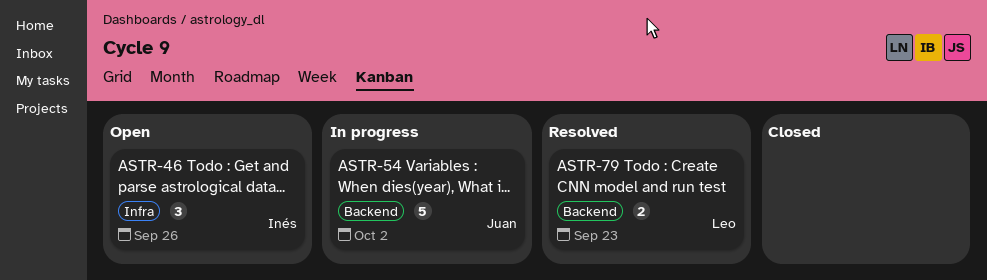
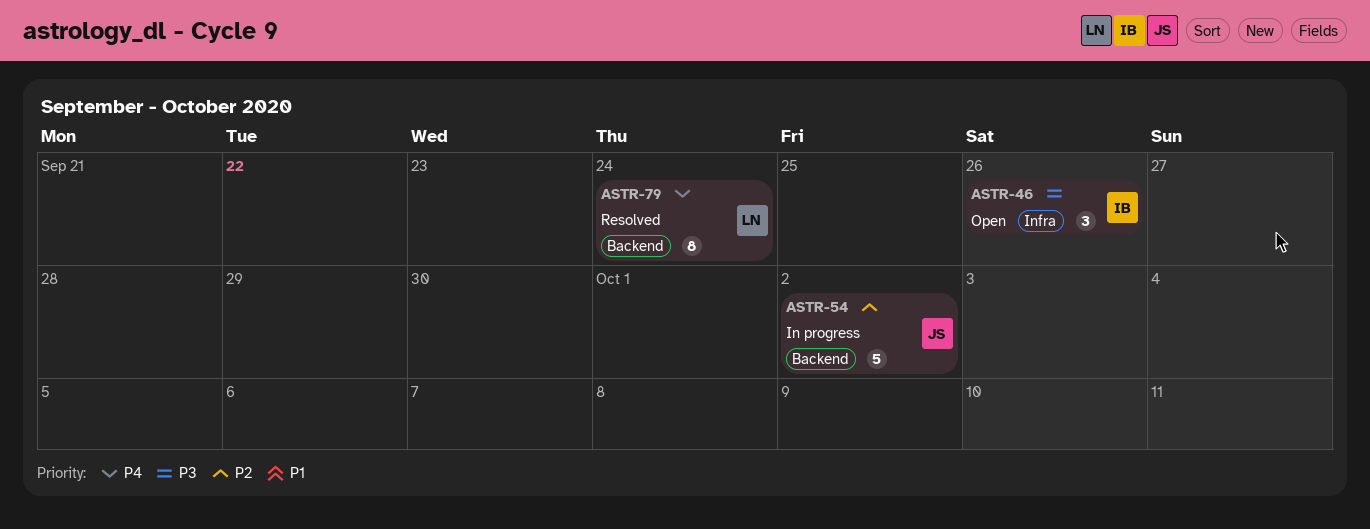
ASTR-79, estimate: 2 -> 8
ASTR-79, due: Sep 23 -> Sep 24

